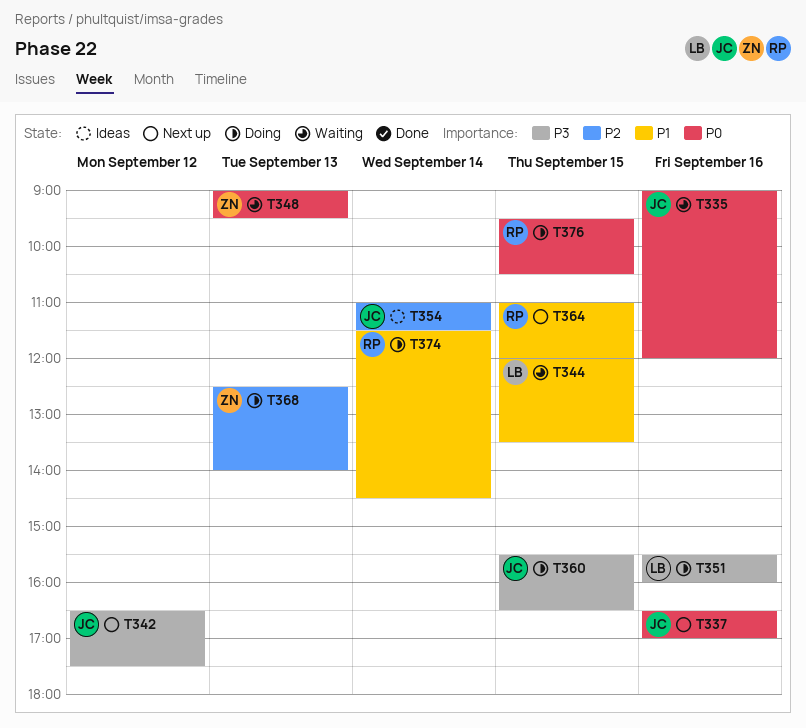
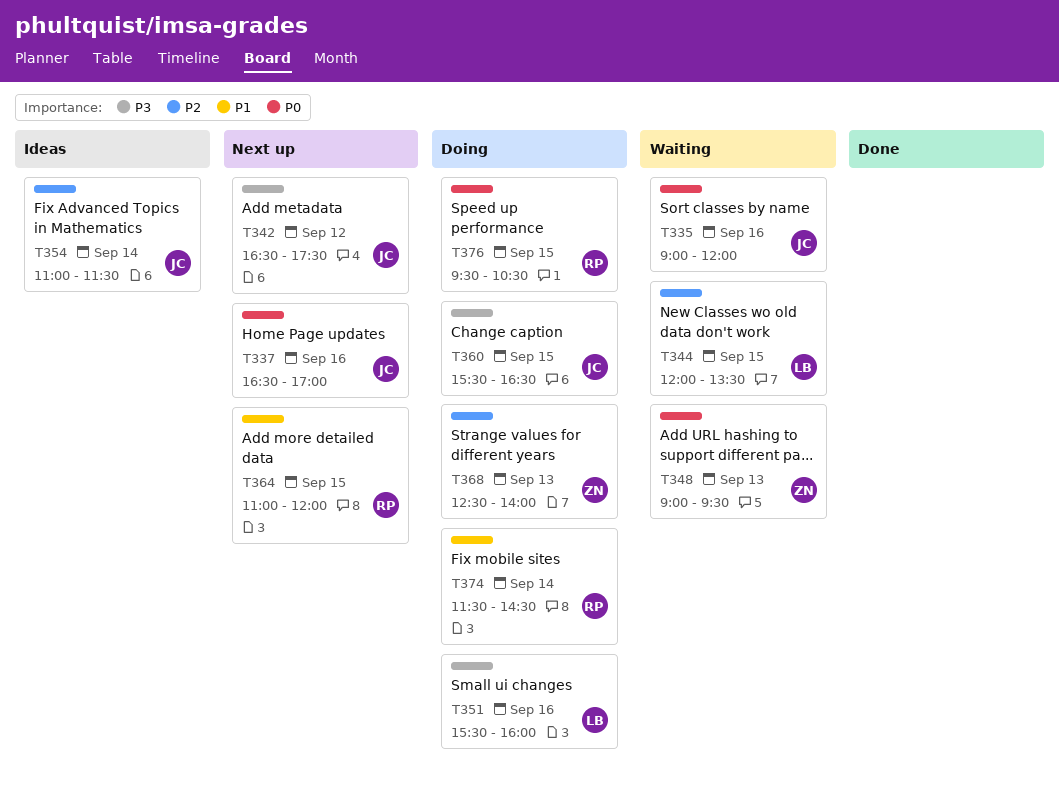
T344, priority: P1 -> P2

